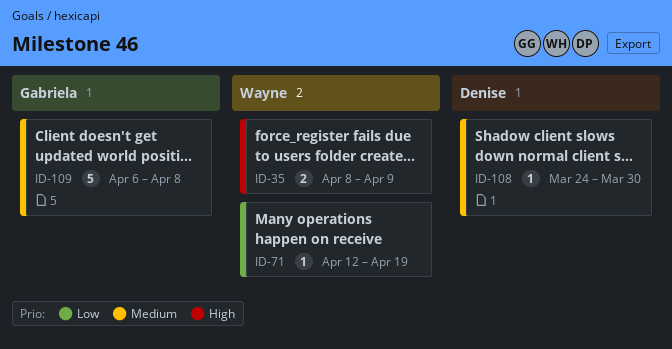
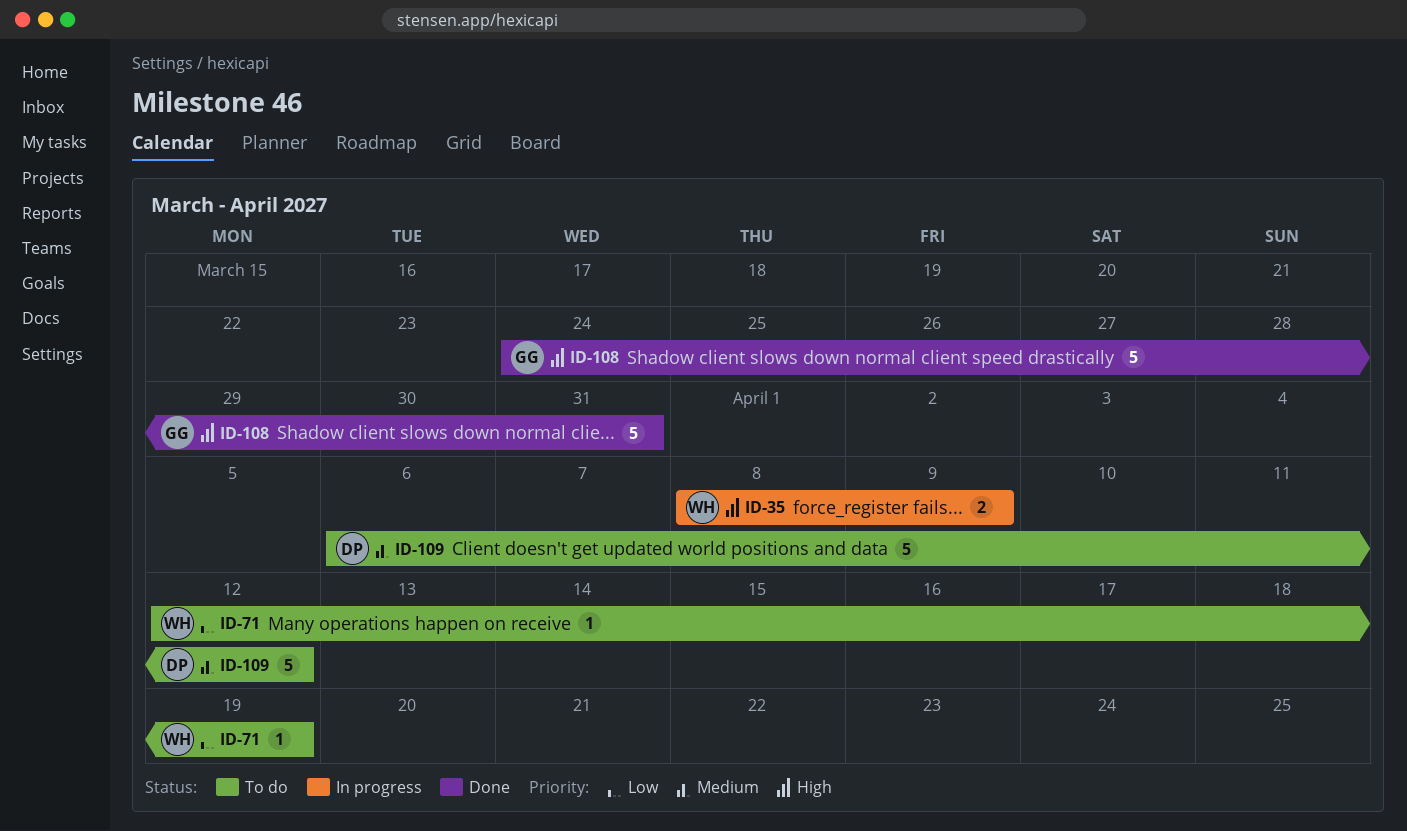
ID-108, owner: Denise -> Gabriela
ID-108, priority: Medium -> High
ID-108, estimate: 1 -> 5
ID-108, due: Mar 30 -> Mar 31
ID-109, owner: Gabriela -> Denise
ID-109, due: Apr 8 -> Apr 12

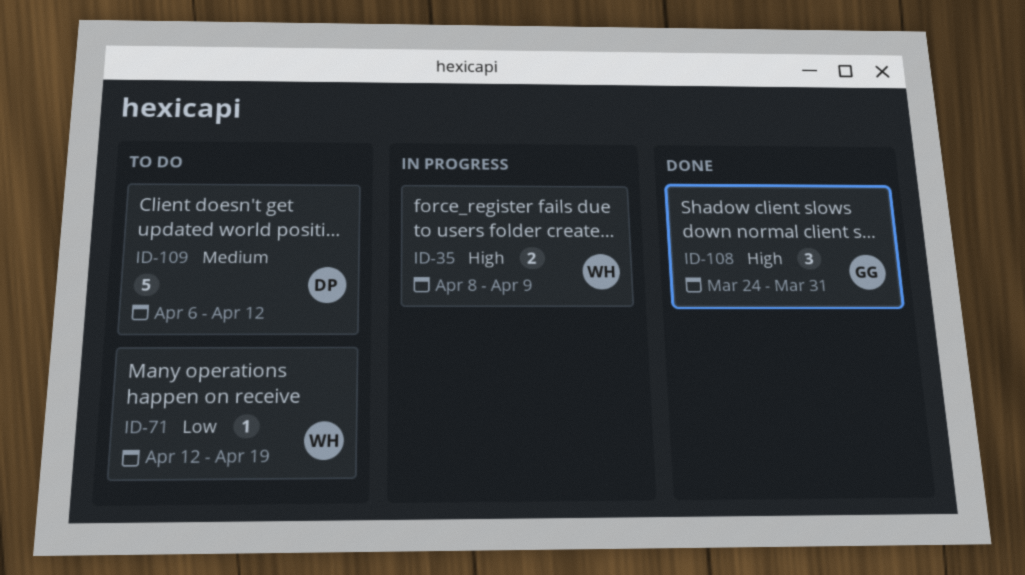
ID-108, estimate: 5 -> 3

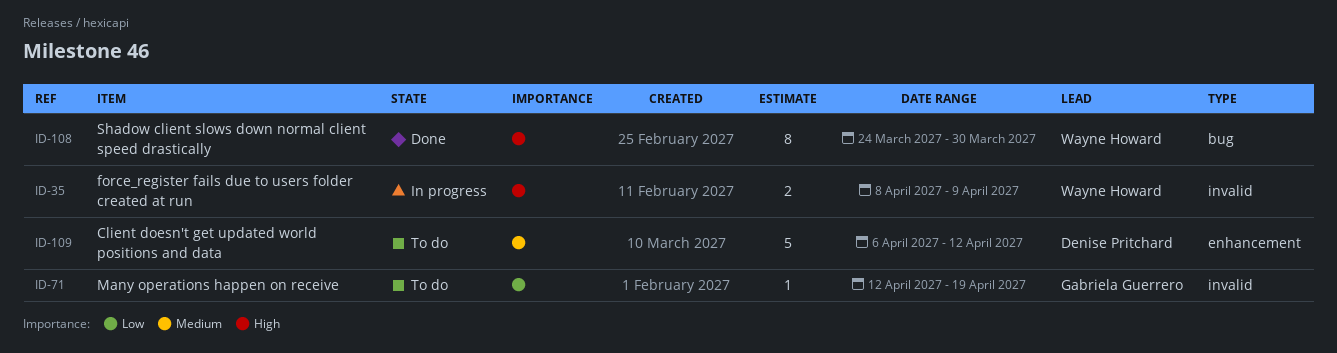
ID-71, owner: Wayne Howard -> Gabriela Guerrero
ID-108, owner: Gabriela Guerrero -> Wayne Howard
ID-108, estimate: 3 -> 8
ID-108, due: Mar 31 -> Mar 30

